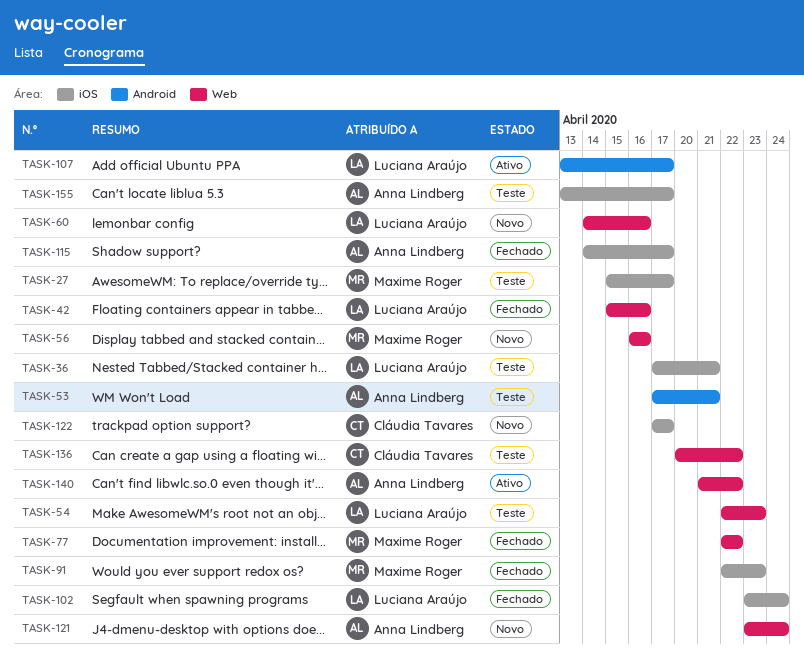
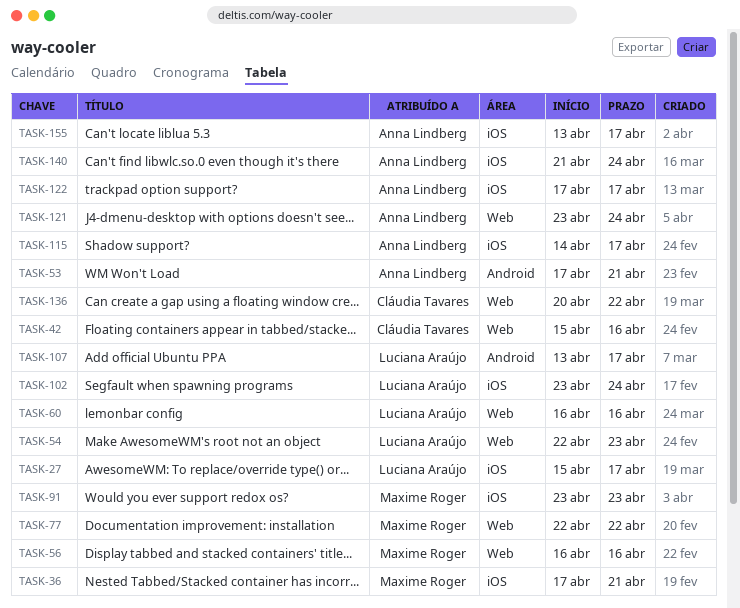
TASK-27, owner: Maxime Roger -> Luciana Araújo
TASK-36, owner: Luciana Araújo -> Maxime Roger
TASK-42, owner: Luciana Araújo -> Cláudia Tavares
TASK-60, start: Apr 14 -> Apr 16
TASK-91, start: Apr 22 -> Apr 23
TASK-122, owner: Cláudia Tavares -> Anna Lindberg
TASK-140, label: Web -> iOS
TASK-140, due: Apr 22 -> Apr 24

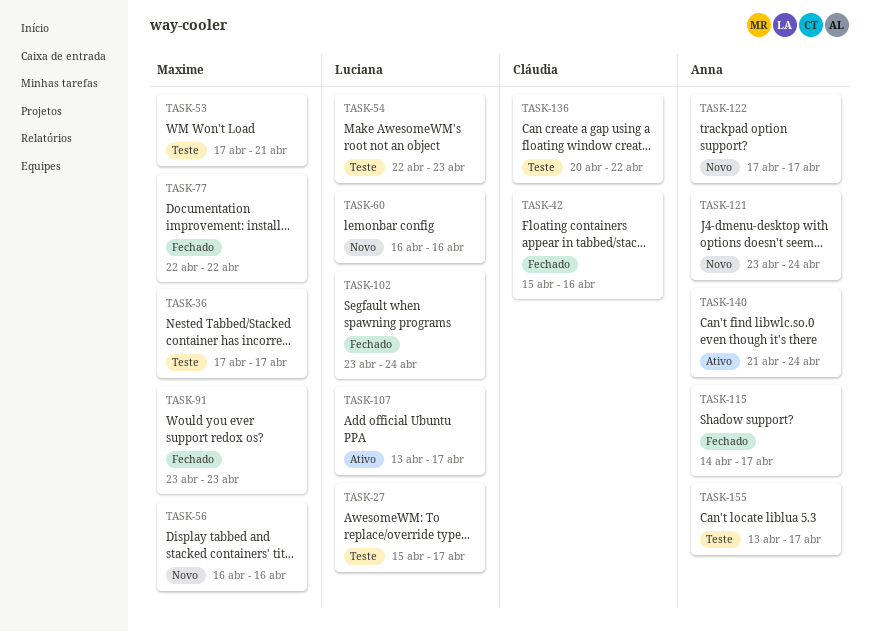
TASK-36, due: Apr 21 -> Apr 17
TASK-53, owner: Anna Lindberg -> Maxime Roger

